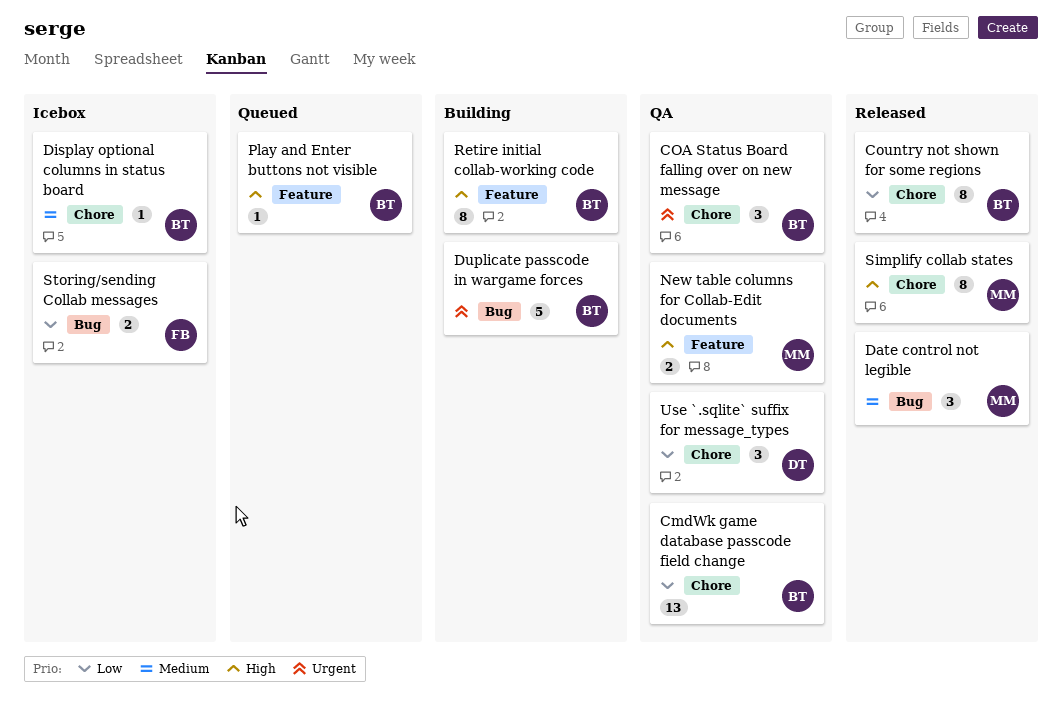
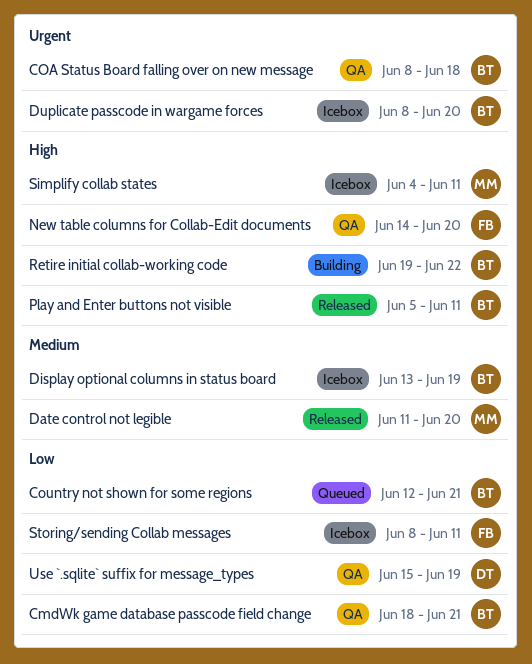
Country not shown for some regions, status: Released -> Queued
Duplicate passcode in wargame forces, status: Building -> Icebox
New table columns for Collab-Edit documents, owner: MM -> FB
Play and Enter buttons not visible, status: Queued -> Released
Simplify collab states, status: Released -> Icebox

